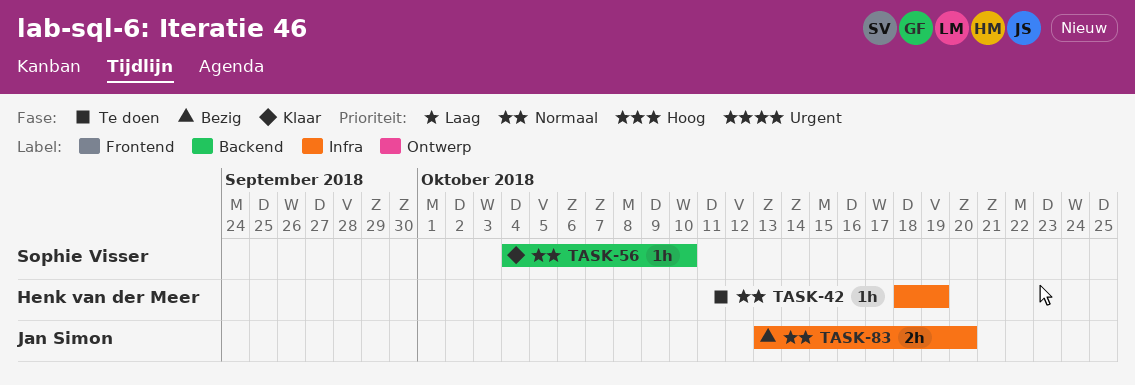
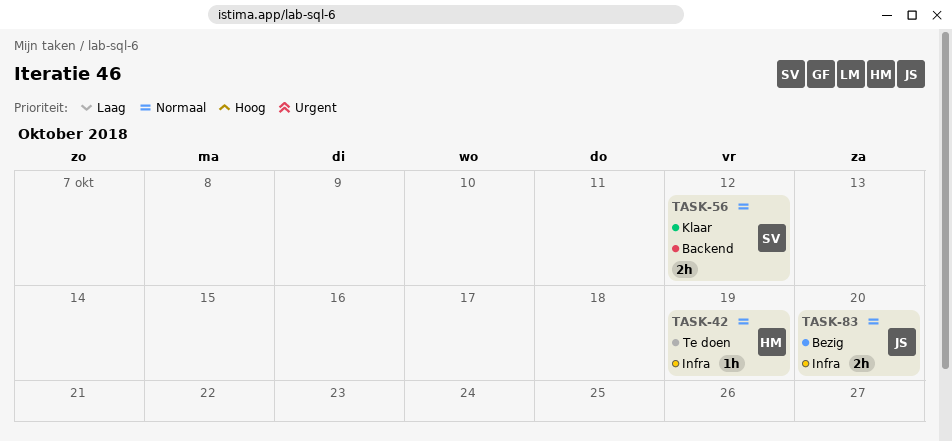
TASK-56, estimate: 1h -> 2h
TASK-56, due: Oct 10 -> Oct 12

